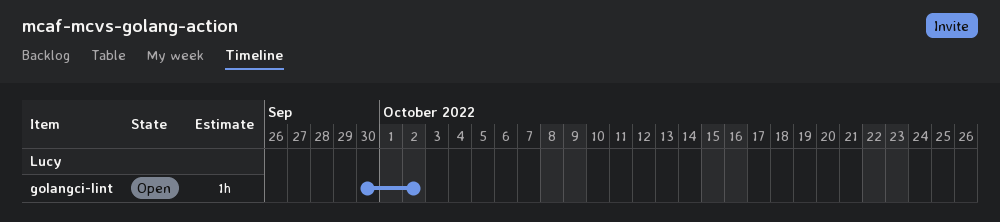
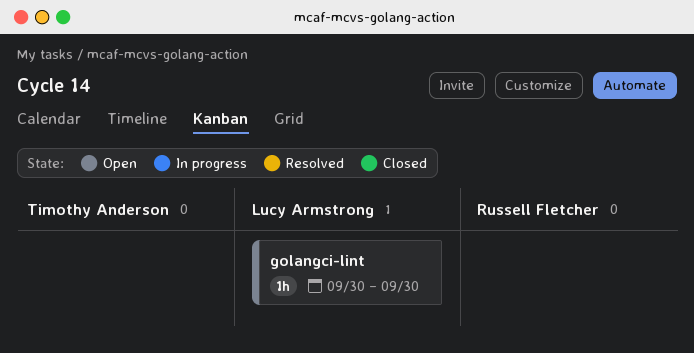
golangci-lint, due: Oct 2 -> Sep 30

